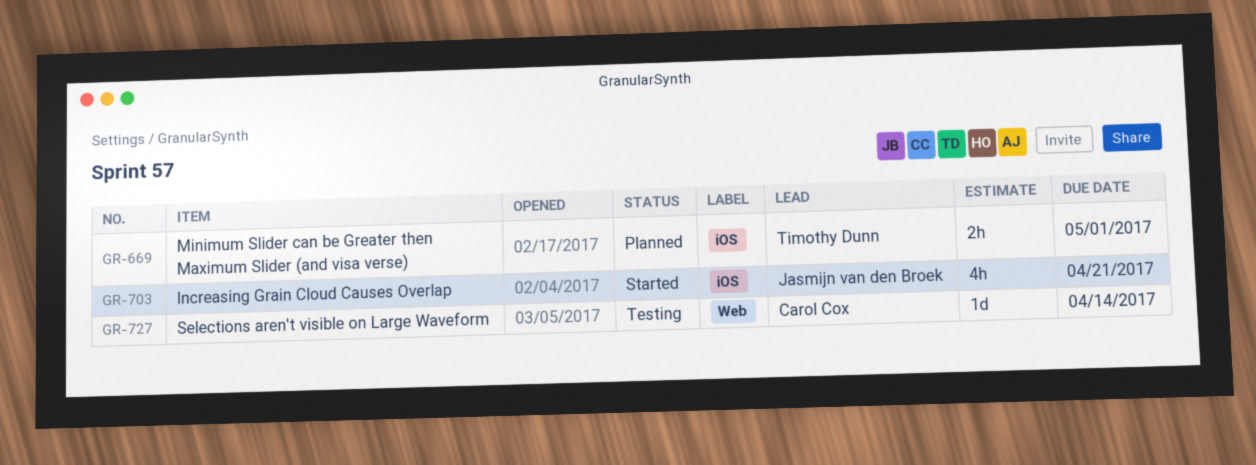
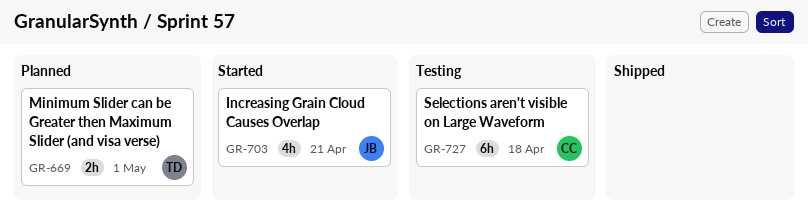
GR-727, estimate: 1d -> 6h
GR-727, due: Apr 14 -> Apr 18

